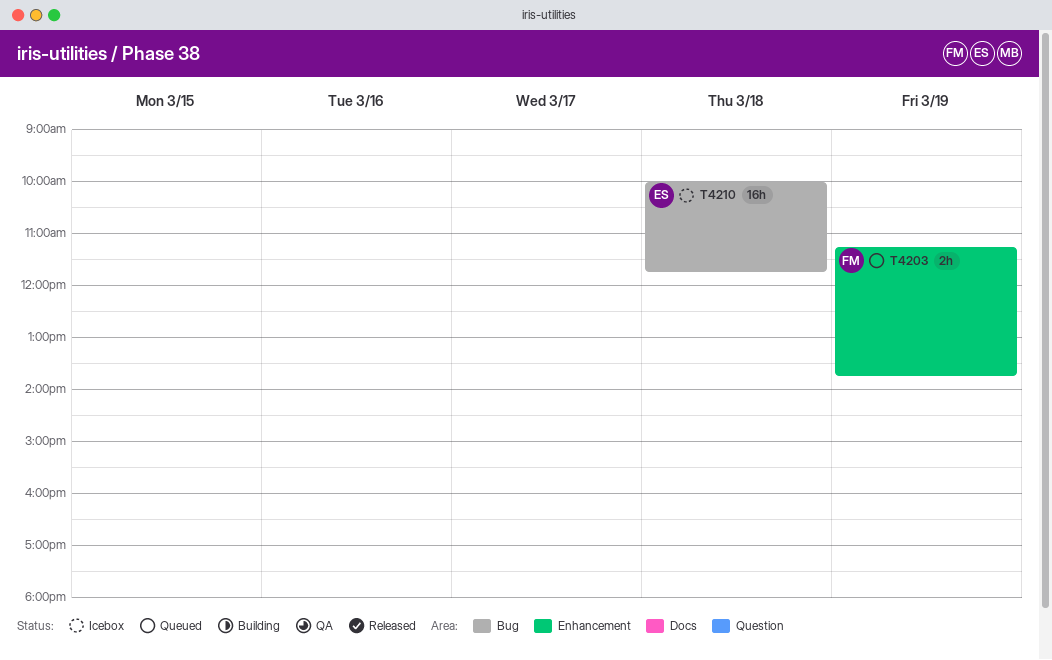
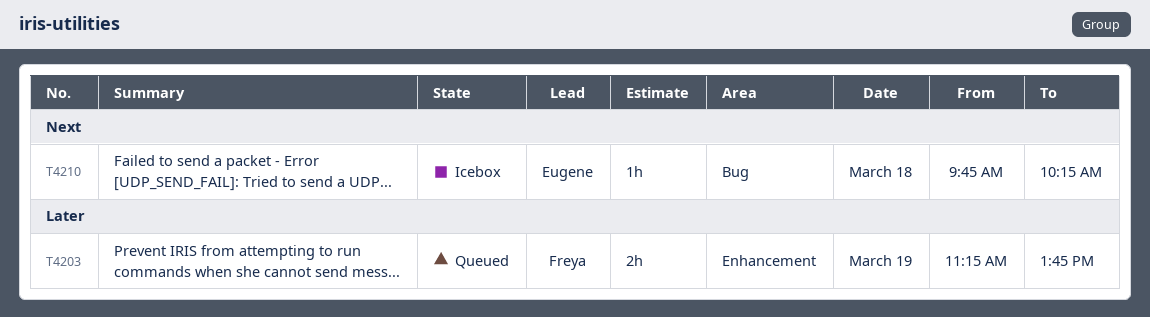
T4210, estimate: 16h -> 1h
T4210, begins: 10:00 -> 09:45
T4210, ends: 11:45 -> 10:15

